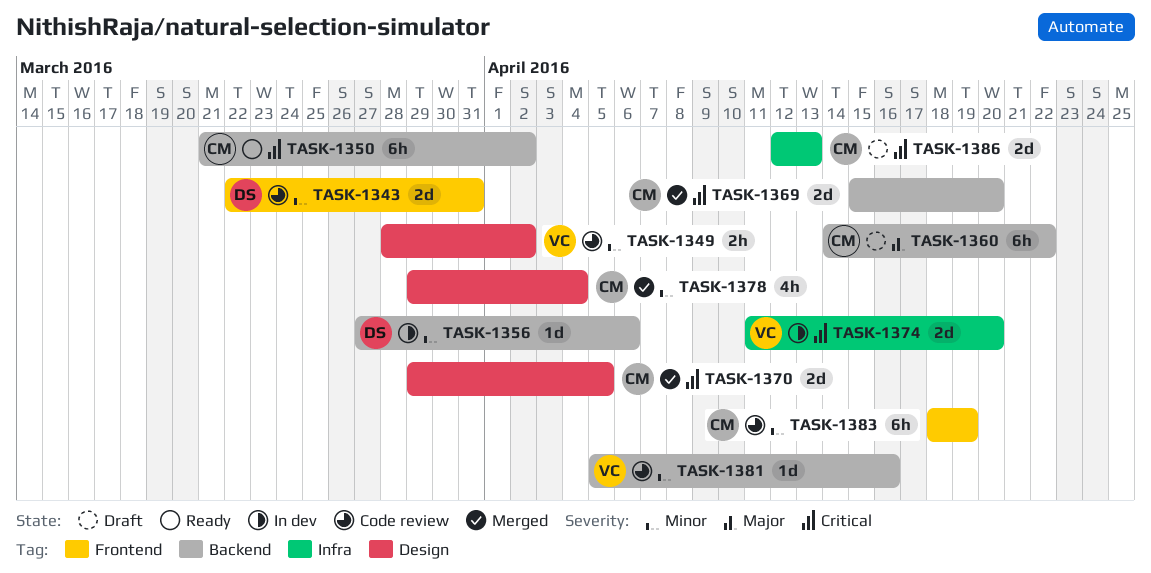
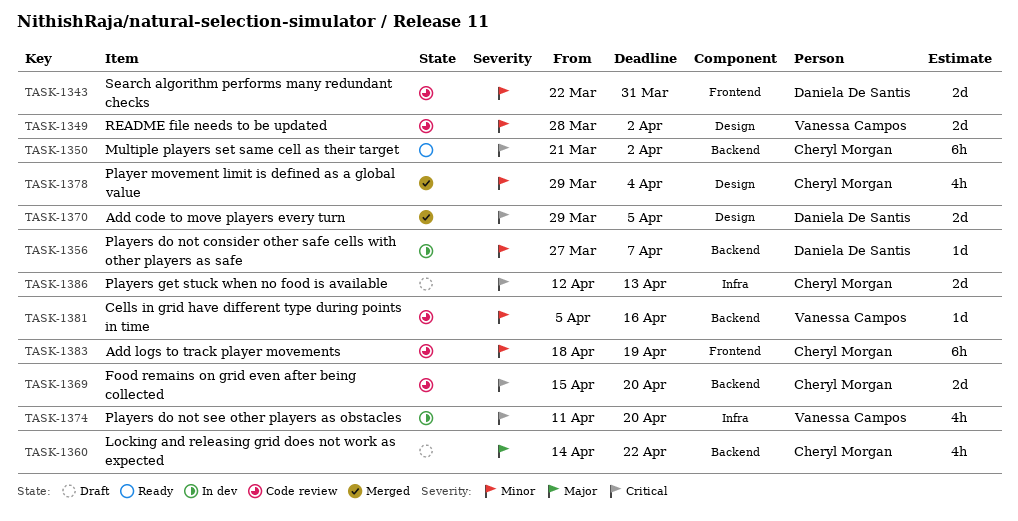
TASK-1349, estimate: 2h -> 2d
TASK-1356, due: Apr 6 -> Apr 7
TASK-1360, estimate: 6h -> 4h
TASK-1369, status: Merged -> Code review
TASK-1370, owner: Cheryl Morgan -> Daniela De Santis
TASK-1374, estimate: 2d -> 4h

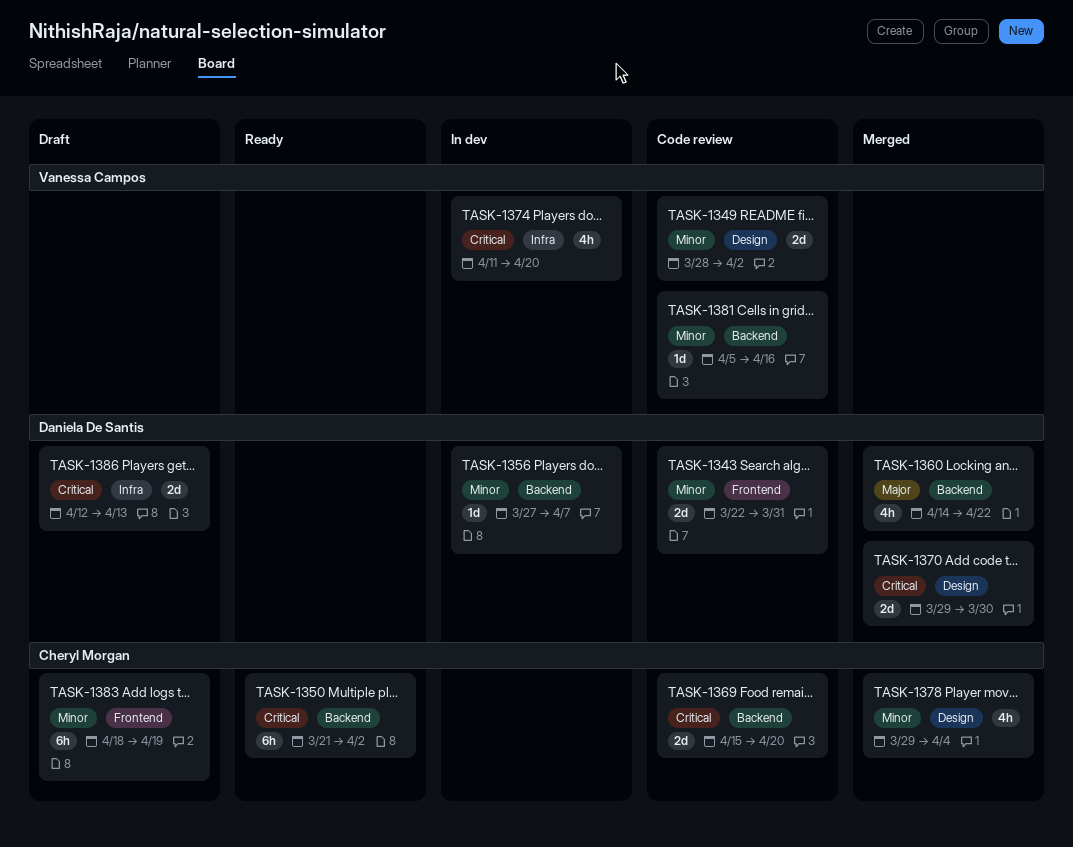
TASK-1360, status: Draft -> Merged
TASK-1360, owner: Cheryl Morgan -> Daniela De Santis
TASK-1370, due: Apr 5 -> Mar 30
TASK-1383, status: Code review -> Draft
TASK-1386, owner: Cheryl Morgan -> Daniela De Santis

